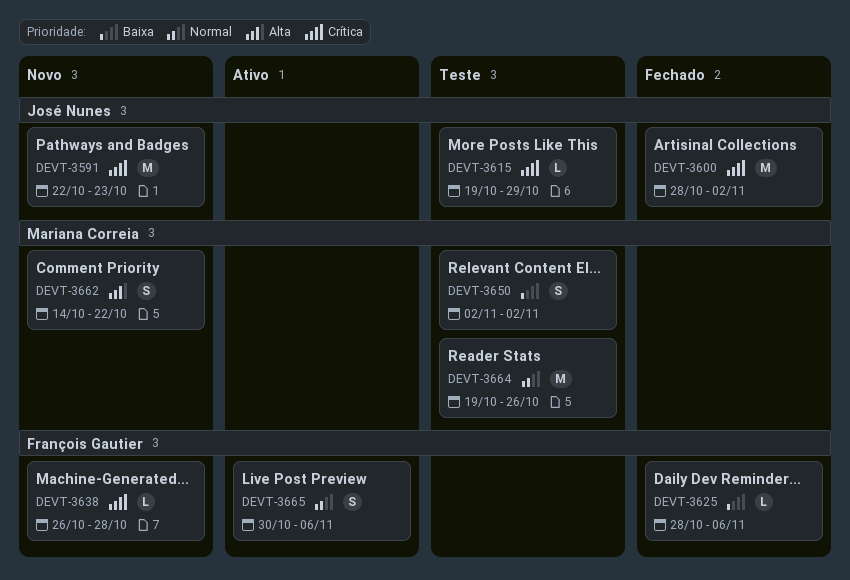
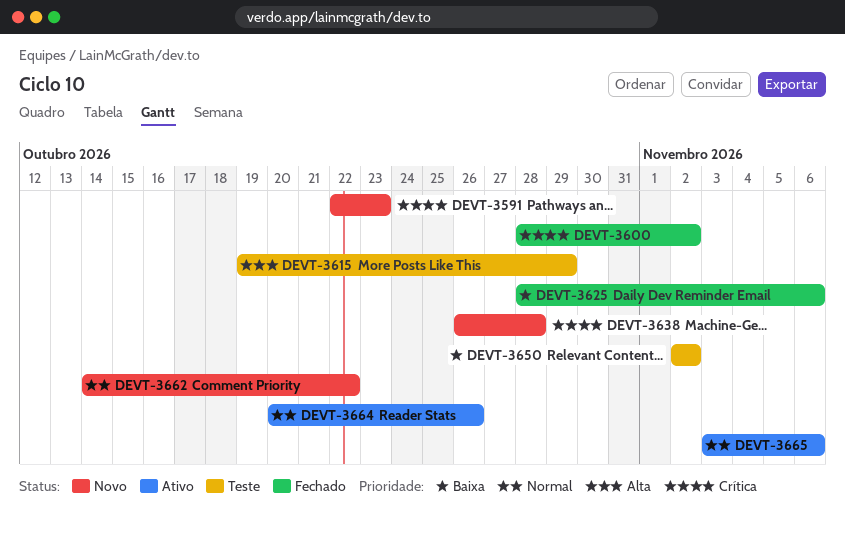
DEVT-3615, priority: Crítica -> Alta
DEVT-3662, priority: Alta -> Normal
DEVT-3664, status: Teste -> Ativo
DEVT-3664, start: Oct 19 -> Oct 20
DEVT-3665, start: Oct 30 -> Nov 3

